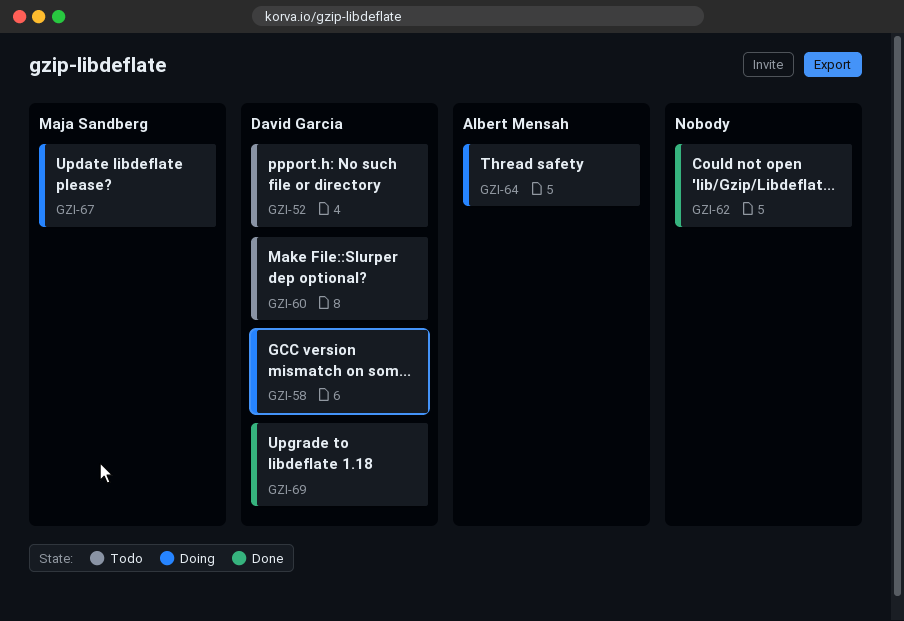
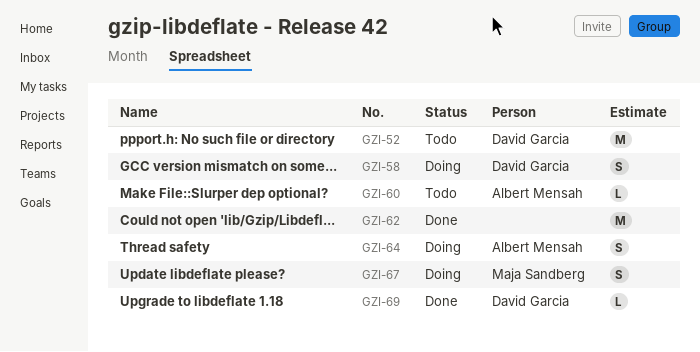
GZI-60, owner: David Garcia -> Albert Mensah

